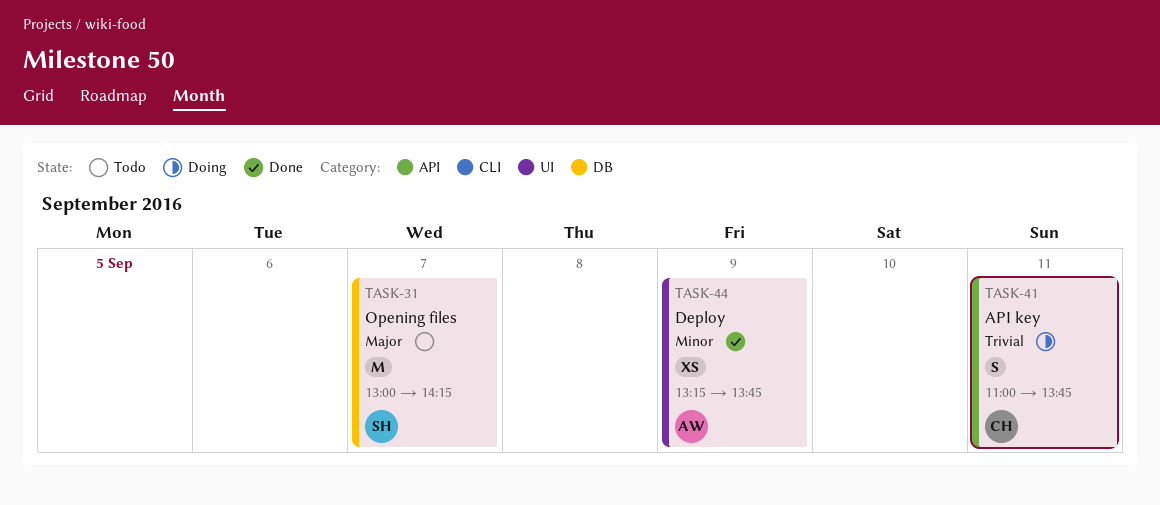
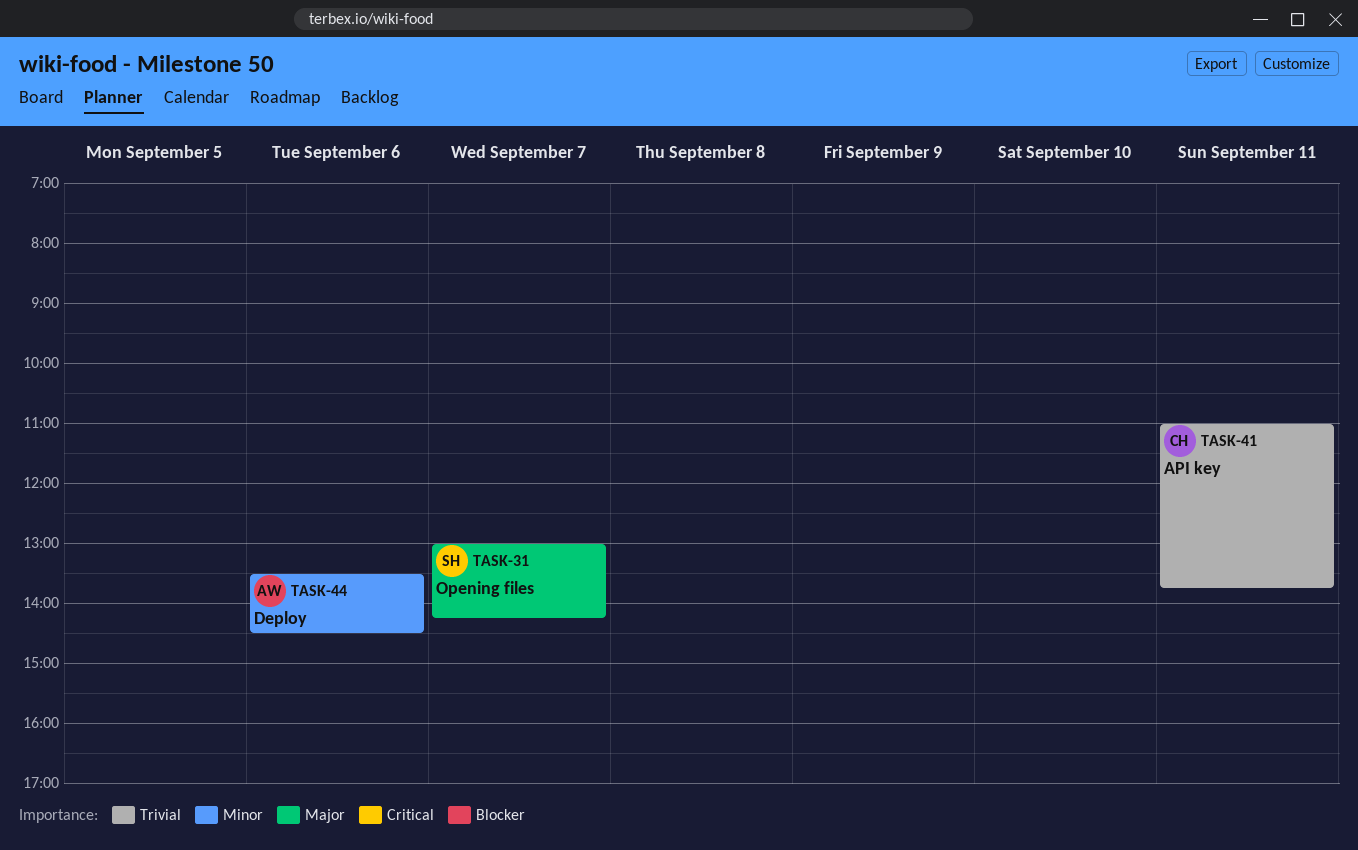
TASK-44, day: Sep 9 -> Sep 6
TASK-44, begins: 13:15 -> 13:30
TASK-44, ends: 13:45 -> 14:30

